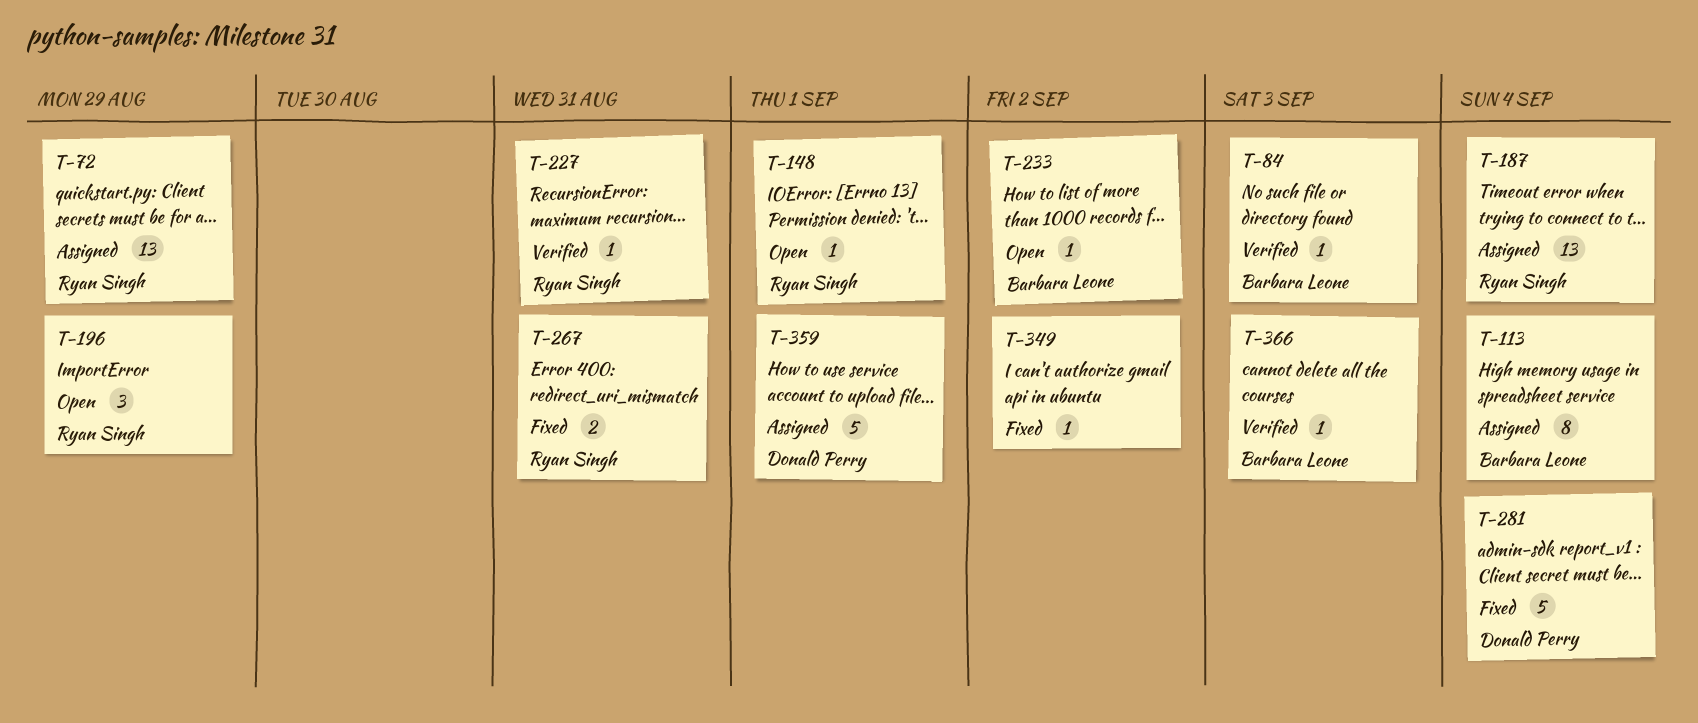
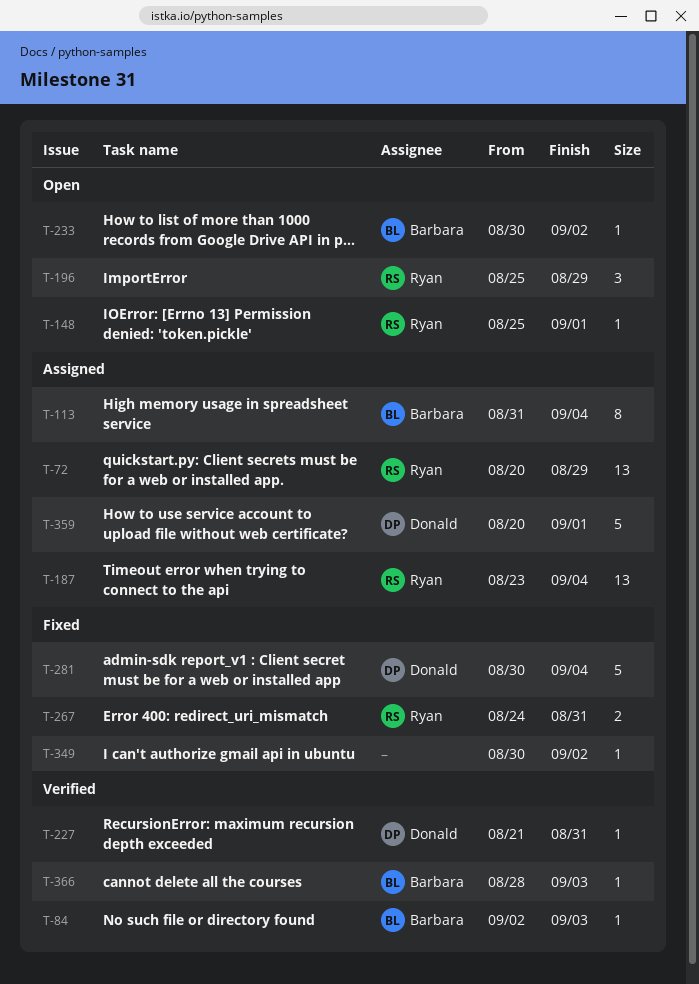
T-227, owner: Ryan Singh -> Donald Perry

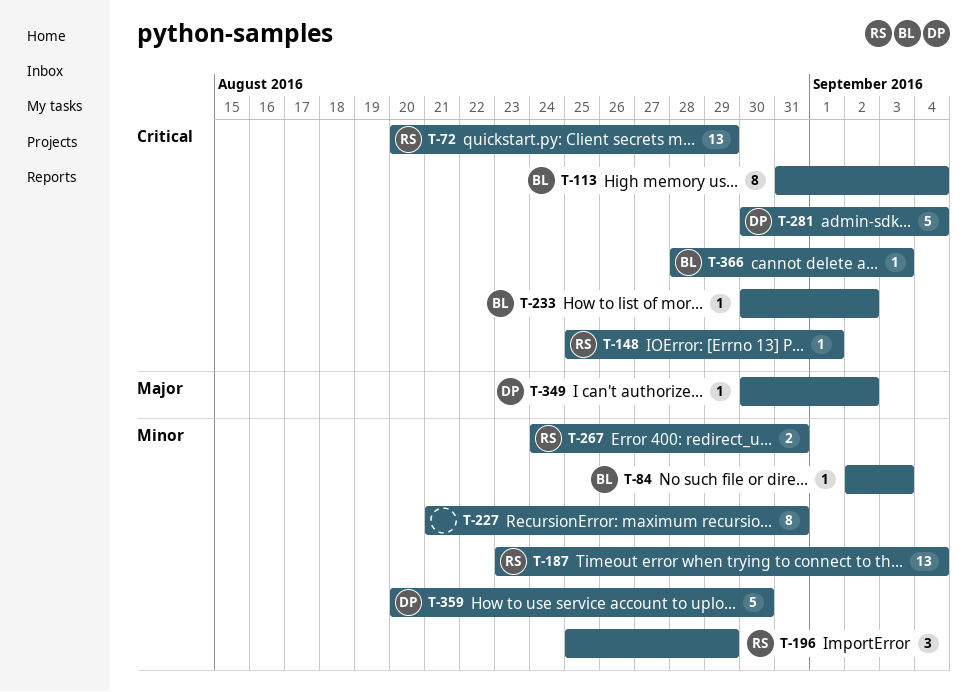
T-227, owner: Donald -> none
T-227, estimate: 1 -> 8
T-349, owner: none -> Donald
T-359, due: Sep 1 -> Aug 30

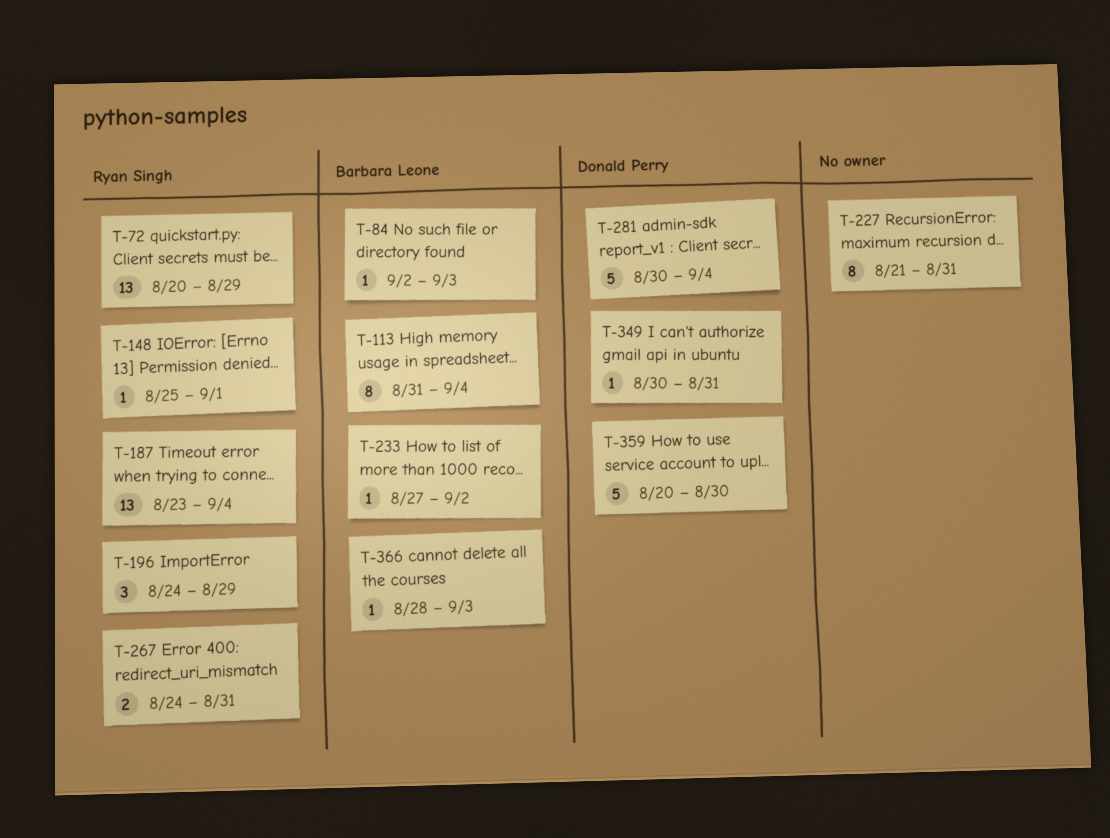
T-196, start: Aug 25 -> Aug 24
T-233, start: Aug 30 -> Aug 27
T-349, due: Sep 2 -> Aug 31

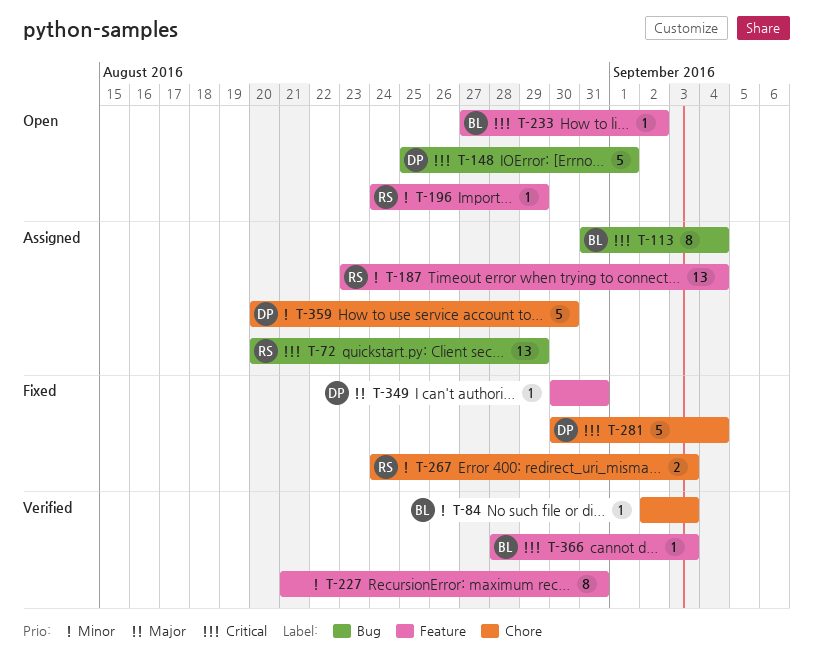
T-148, owner: Ryan Singh -> Donald Perry
T-148, estimate: 1 -> 5
T-196, estimate: 3 -> 1
T-267, due: Aug 31 -> Sep 3

